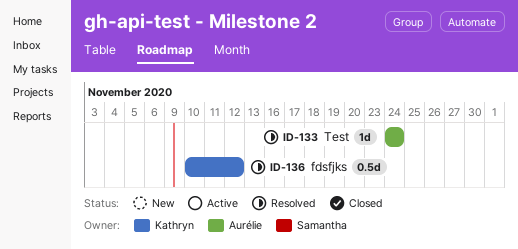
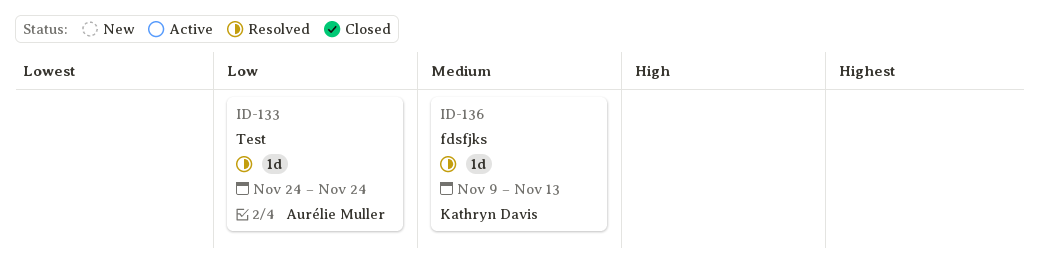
ID-136, estimate: 0.5d -> 1d
ID-136, start: Nov 10 -> Nov 9
ID-136, due: Nov 12 -> Nov 13

